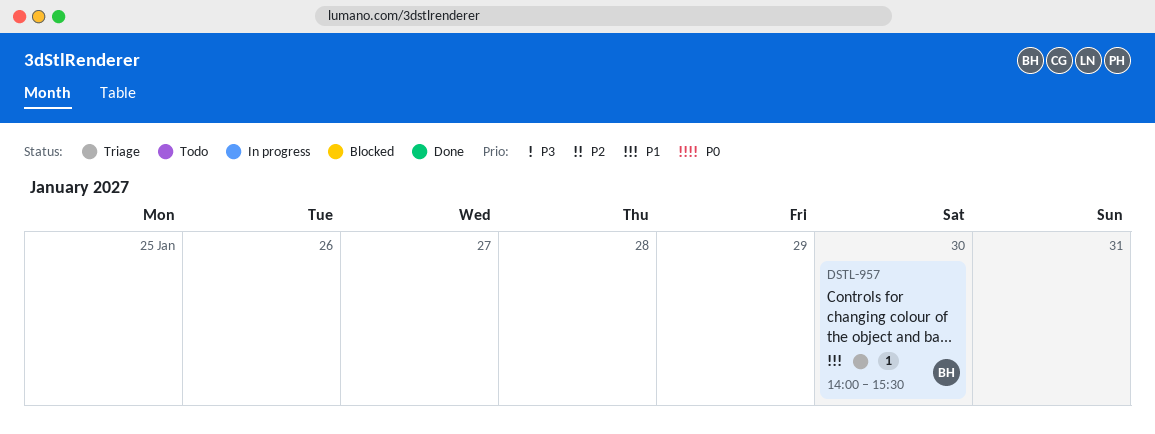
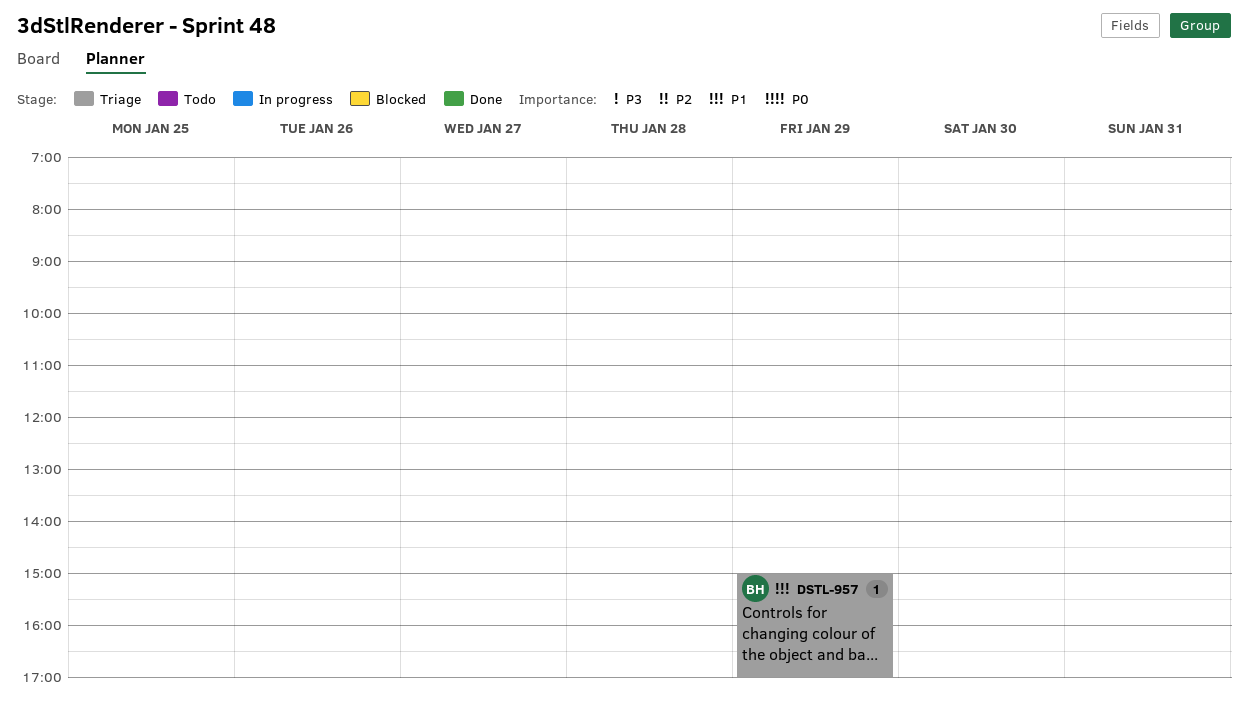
DSTL-957, day: Jan 30 -> Jan 29
DSTL-957, begins: 14:00 -> 15:00
DSTL-957, ends: 15:30 -> 17:00

